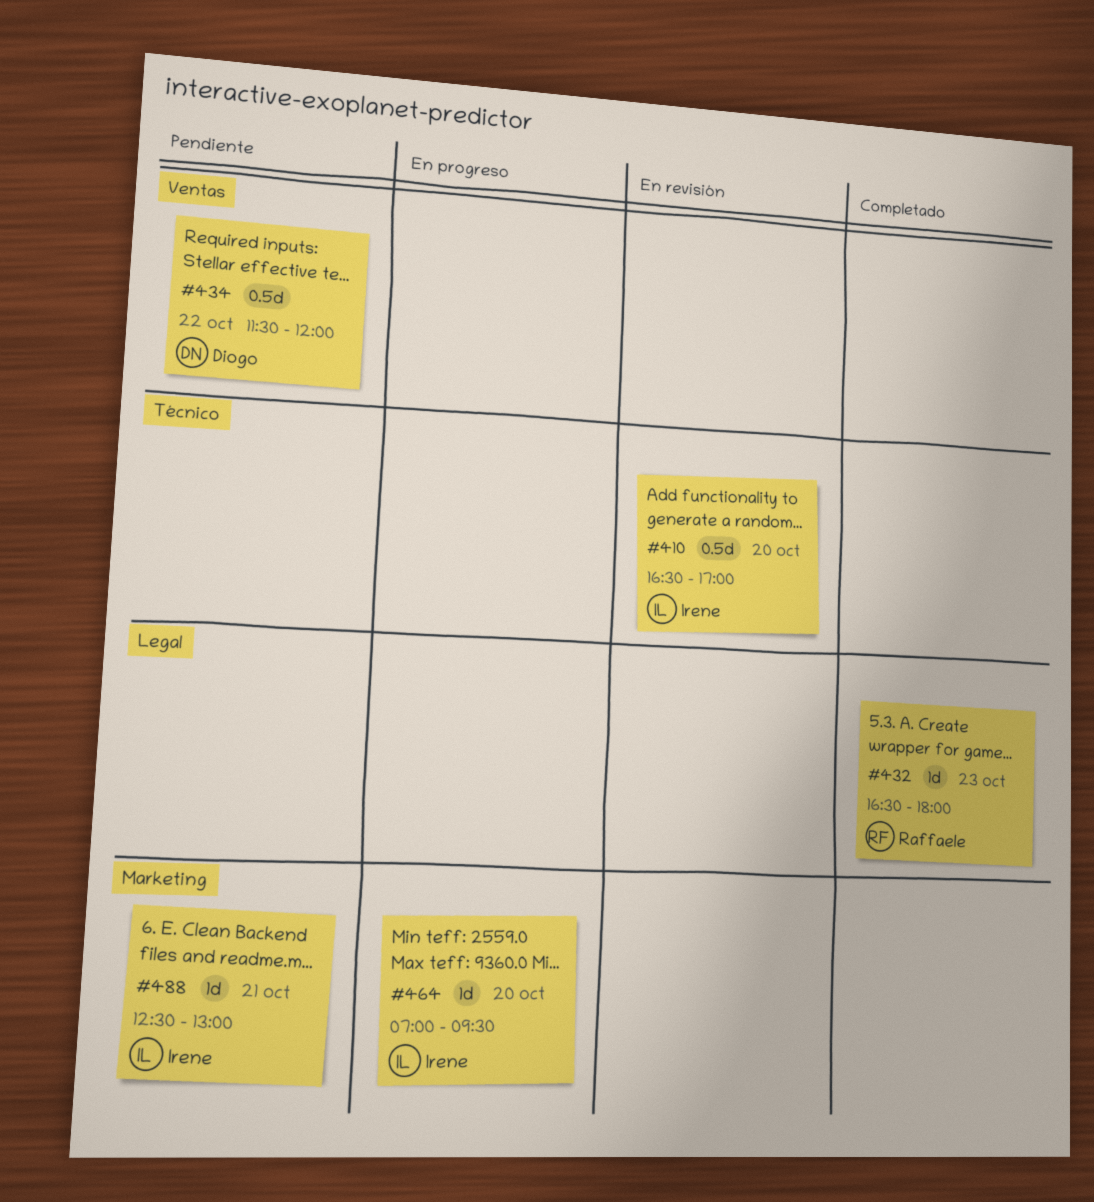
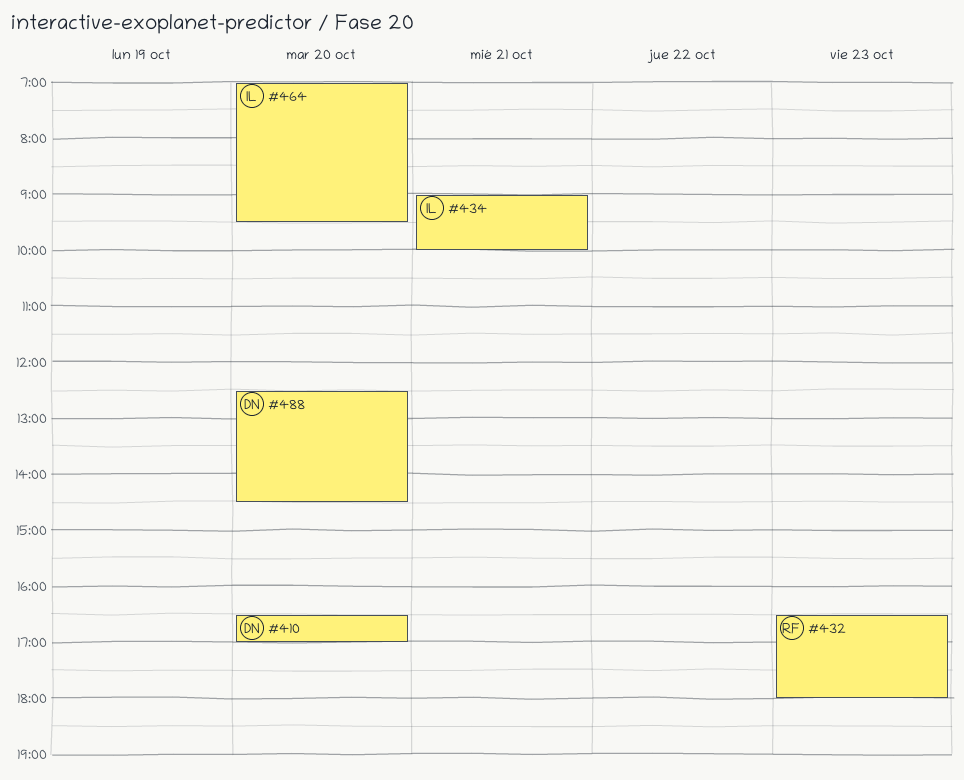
#410, owner: Irene -> Diogo
#434, owner: Diogo -> Irene
#434, day: Oct 22 -> Oct 21
#434, begins: 11:30 -> 09:00
#434, ends: 12:00 -> 10:00
#488, owner: Irene -> Diogo
#488, day: Oct 21 -> Oct 20
#488, ends: 13:00 -> 14:30

